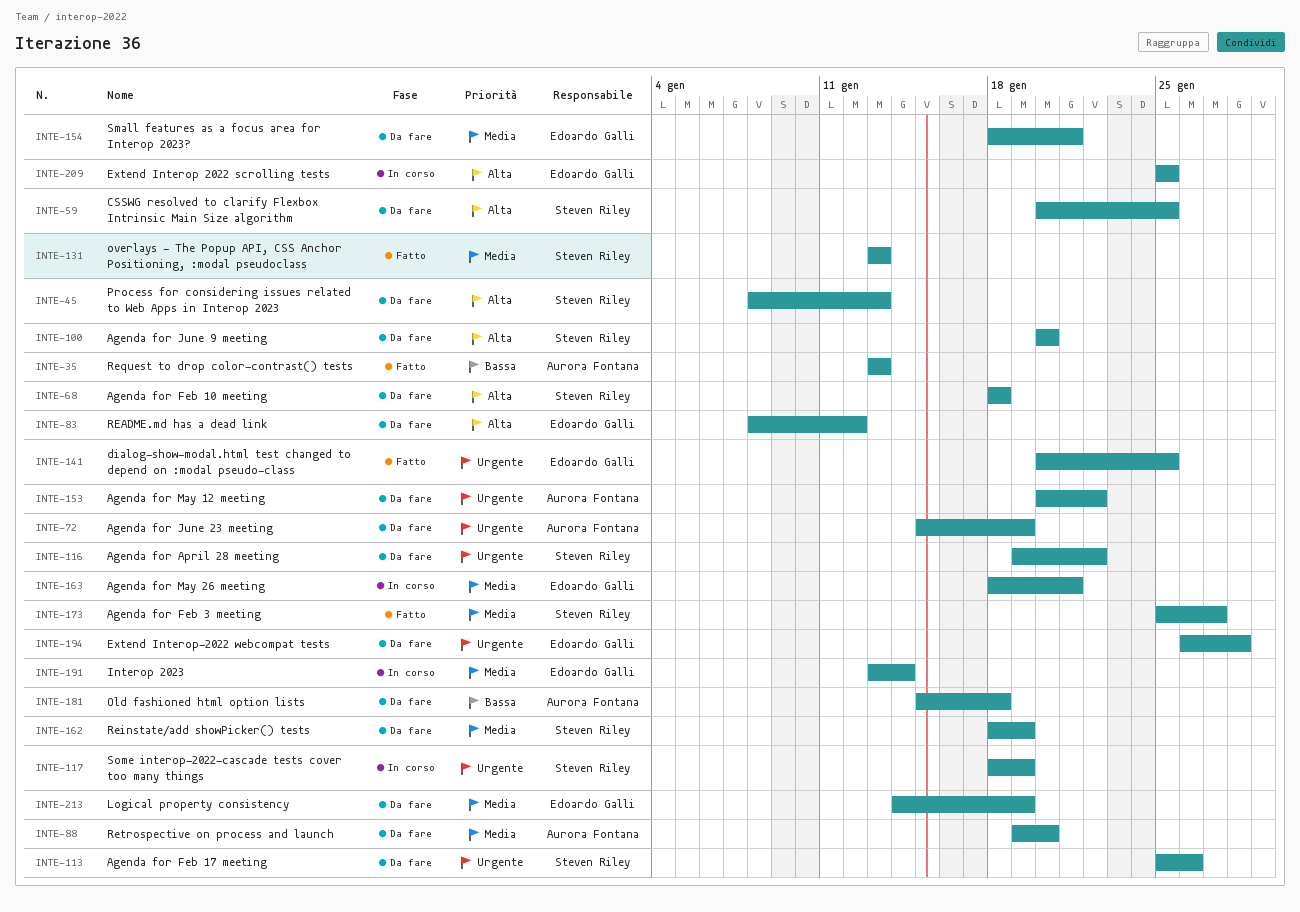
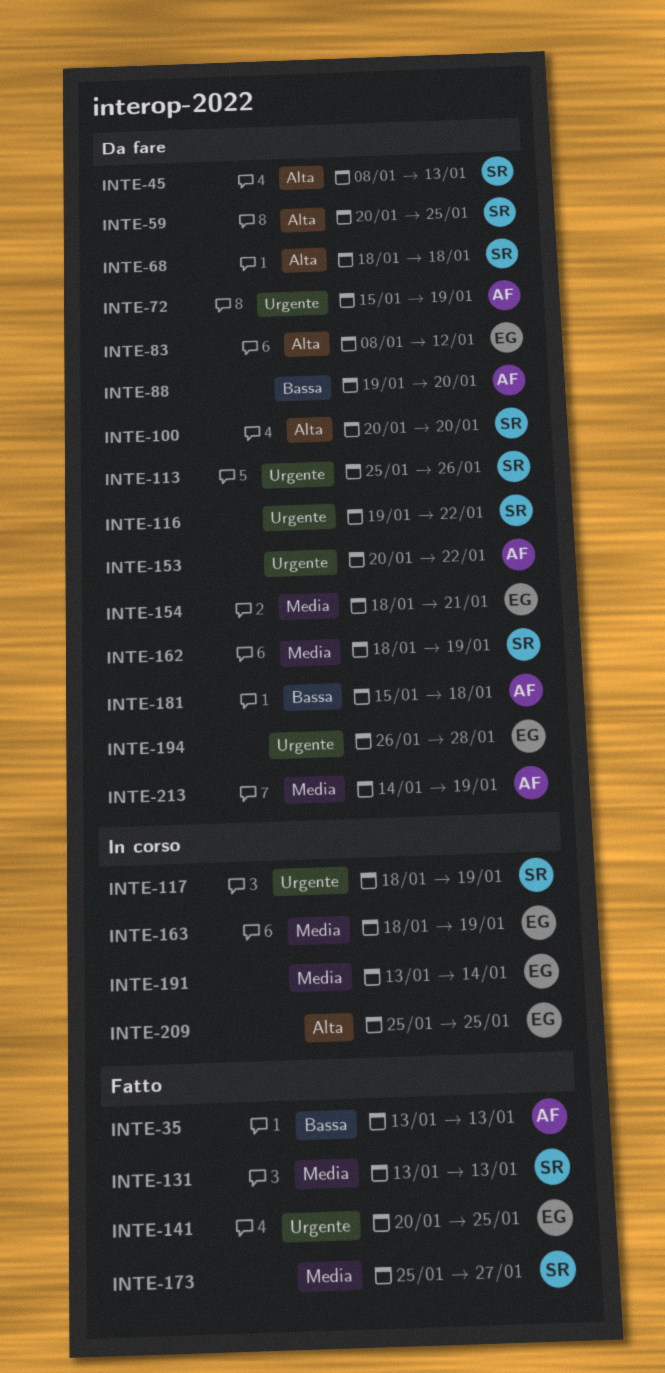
INTE-88, priority: Media -> Bassa
INTE-163, due: Jan 21 -> Jan 19
INTE-213, owner: Edoardo Galli -> Aurora Fontana

